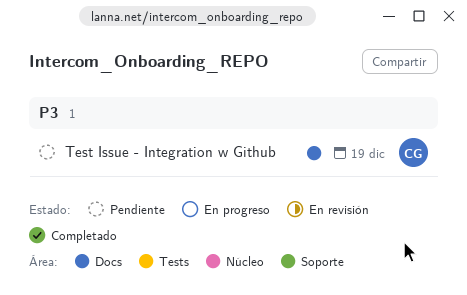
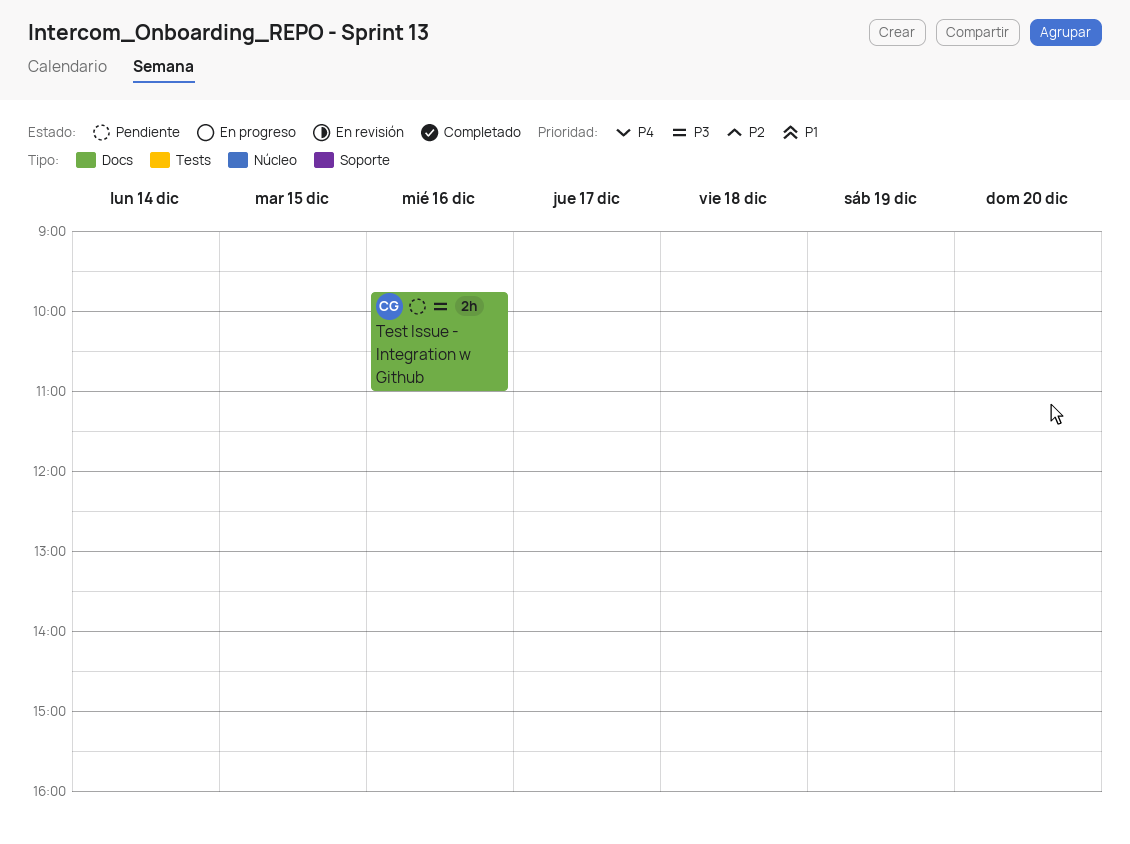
Test Issue - Integration w Github, day: Dec 19 -> Dec 16

